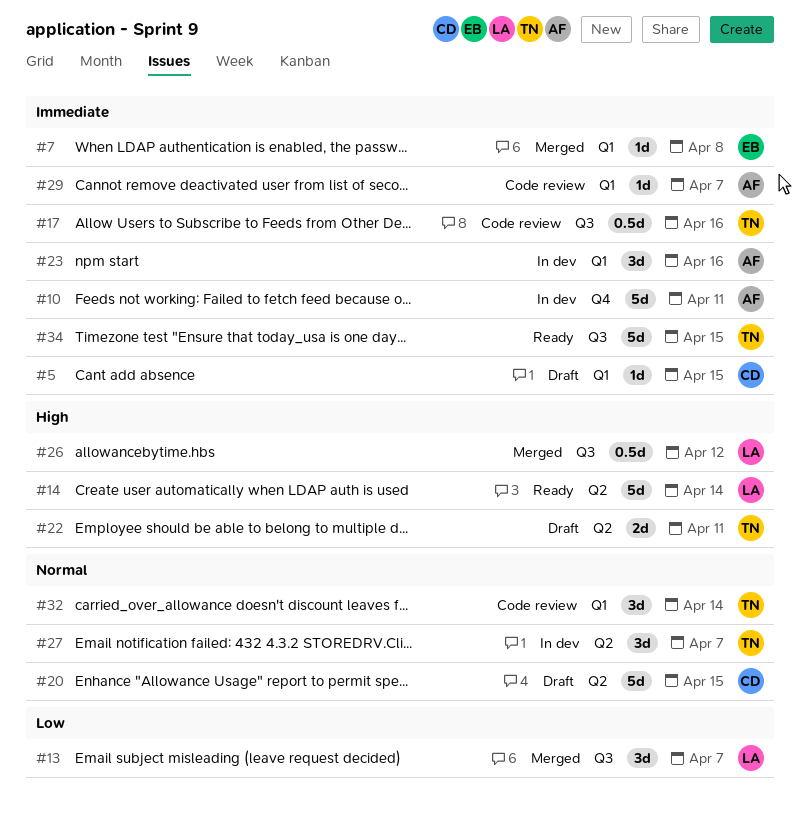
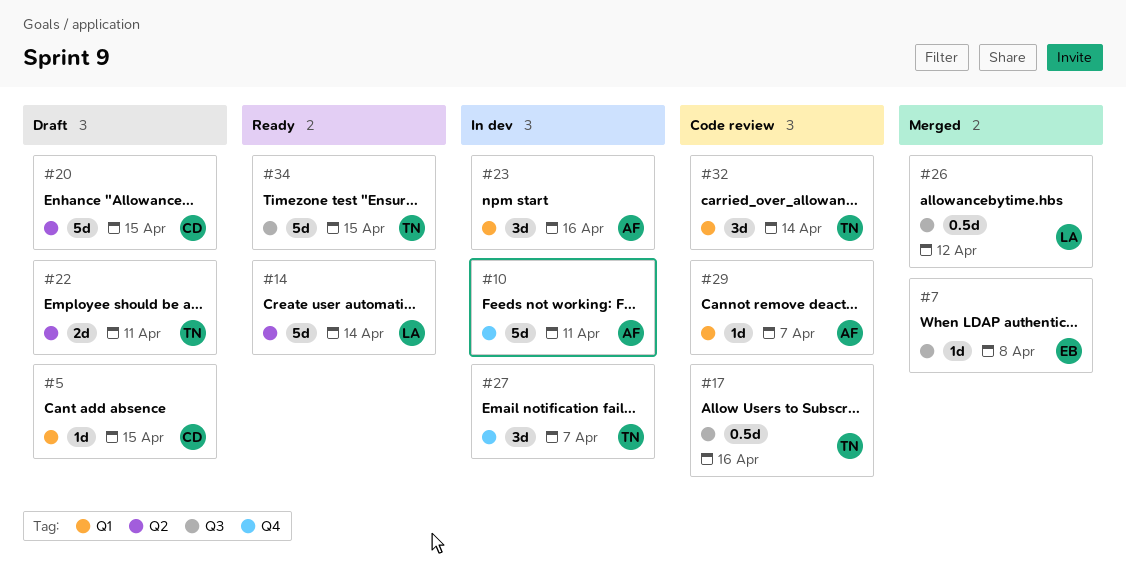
#7, label: Q1 -> Q3
#13: present -> none
#27, label: Q2 -> Q4

